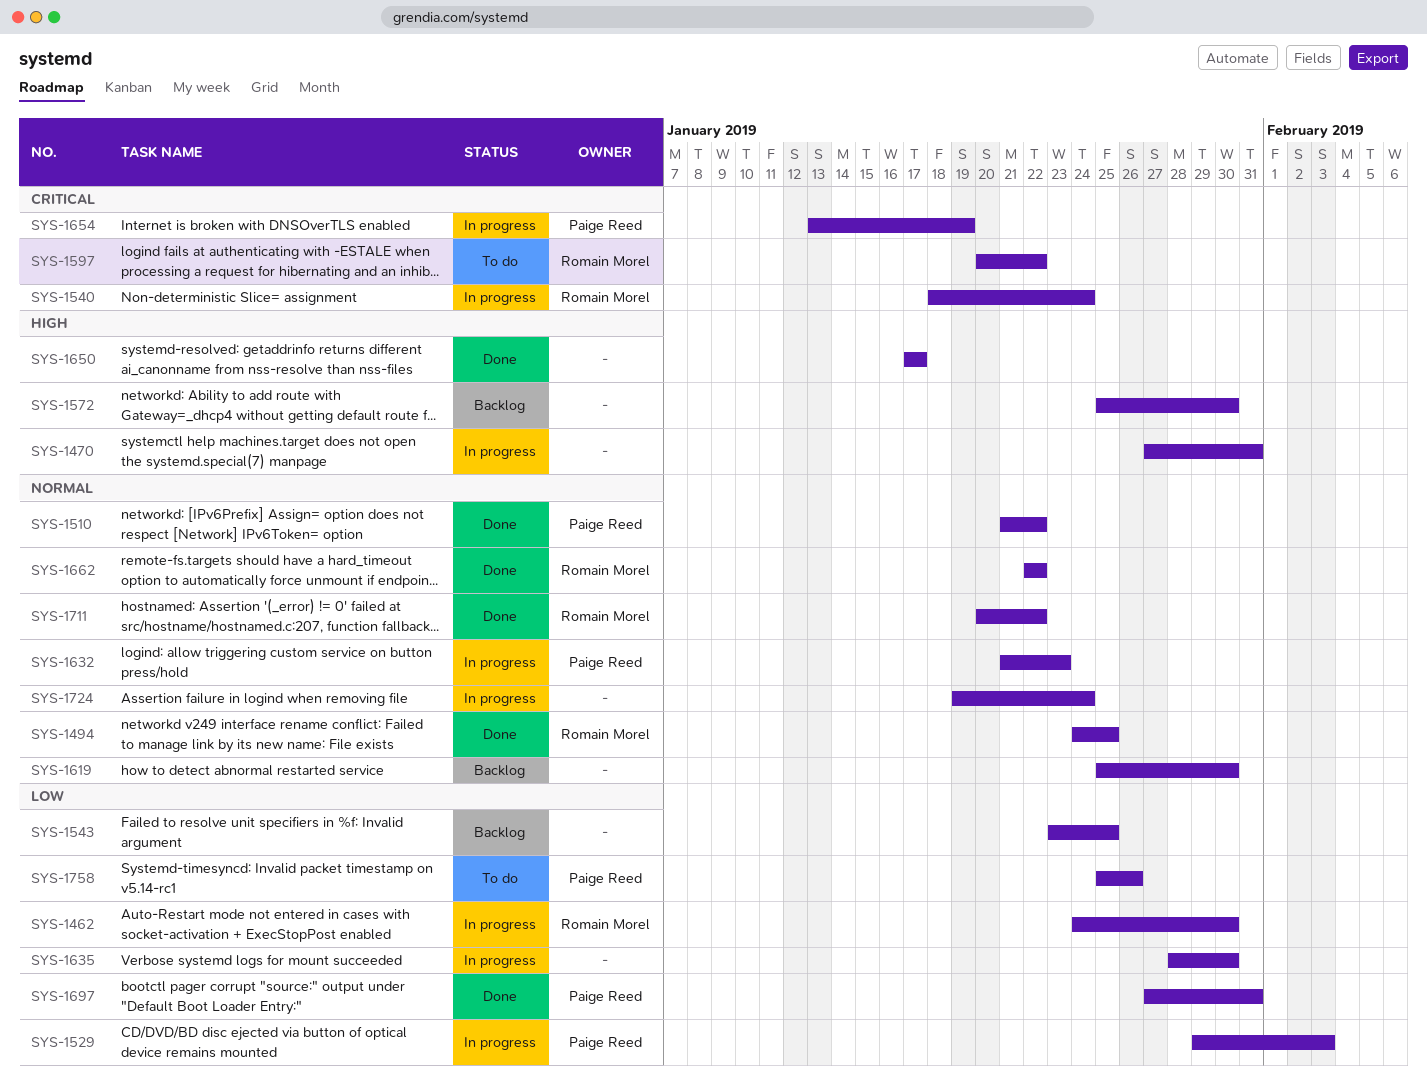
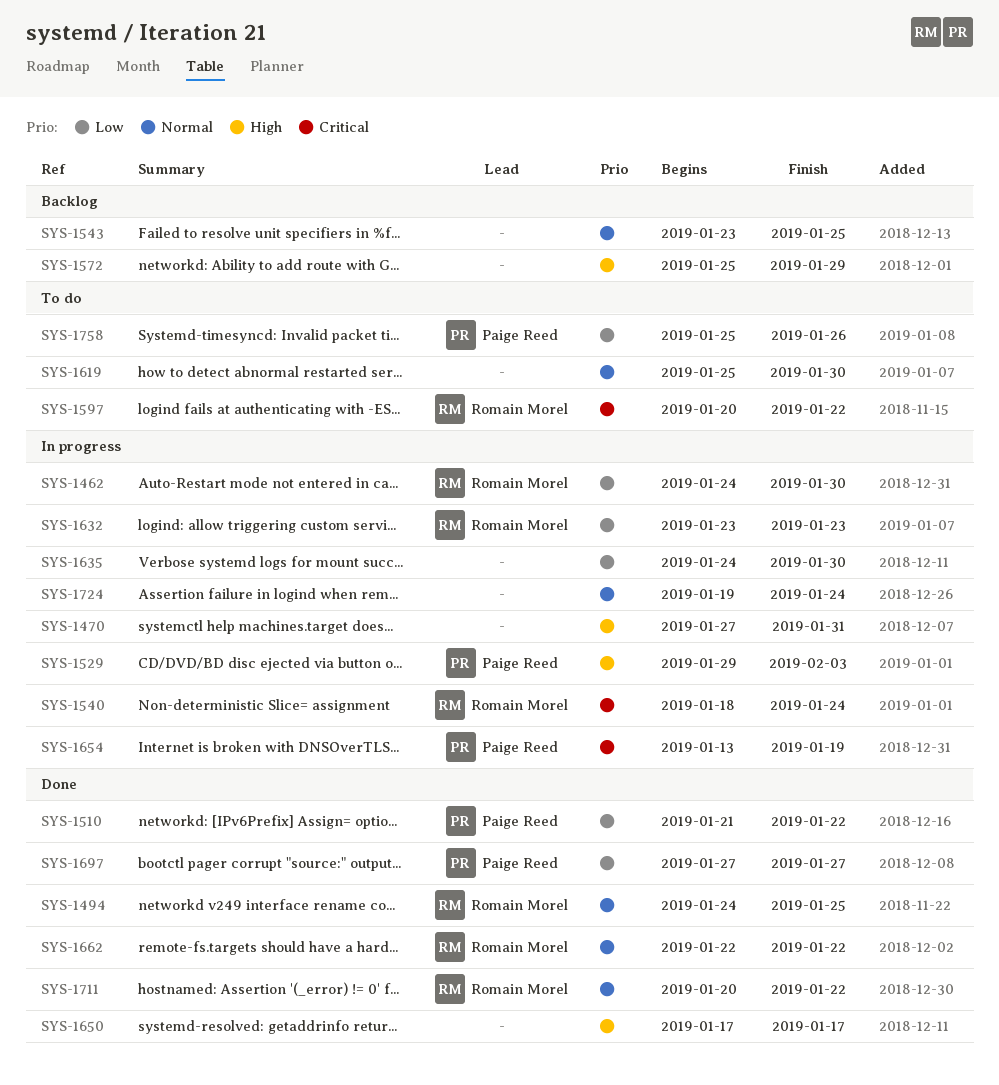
SYS-1510, priority: Normal -> Low
SYS-1529, priority: Low -> High
SYS-1543, priority: Low -> Normal
SYS-1572, due: Jan 30 -> Jan 29
SYS-1619, status: Backlog -> To do
SYS-1632, owner: Paige Reed -> Romain Morel
SYS-1632, priority: Normal -> Low
SYS-1632, start: Jan 21 -> Jan 23
SYS-1635, start: Jan 28 -> Jan 24
SYS-1697, due: Jan 31 -> Jan 27

